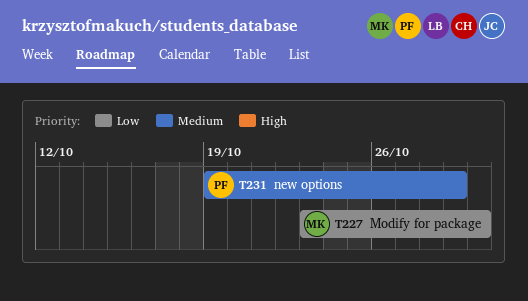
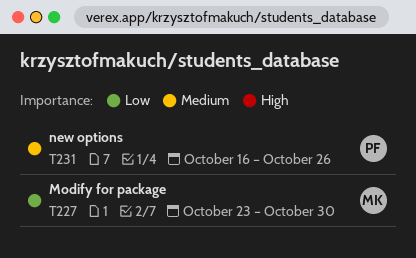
T231, start: Oct 19 -> Oct 16
T231, due: Oct 29 -> Oct 26

